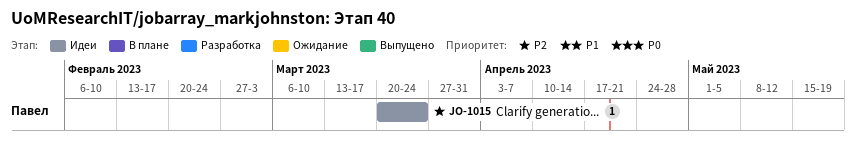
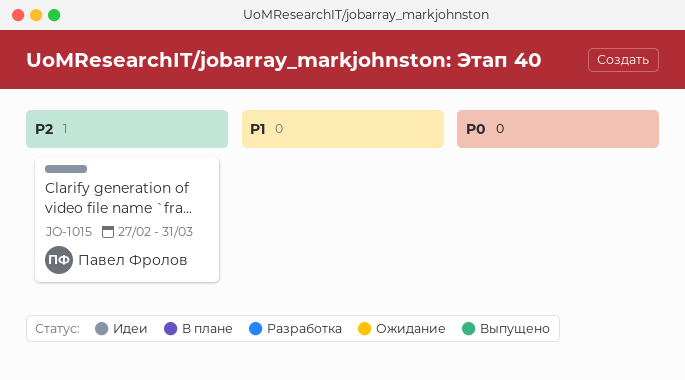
JO-1015, start: Mar 20 -> Feb 27
JO-1015, due: Mar 24 -> Mar 31

